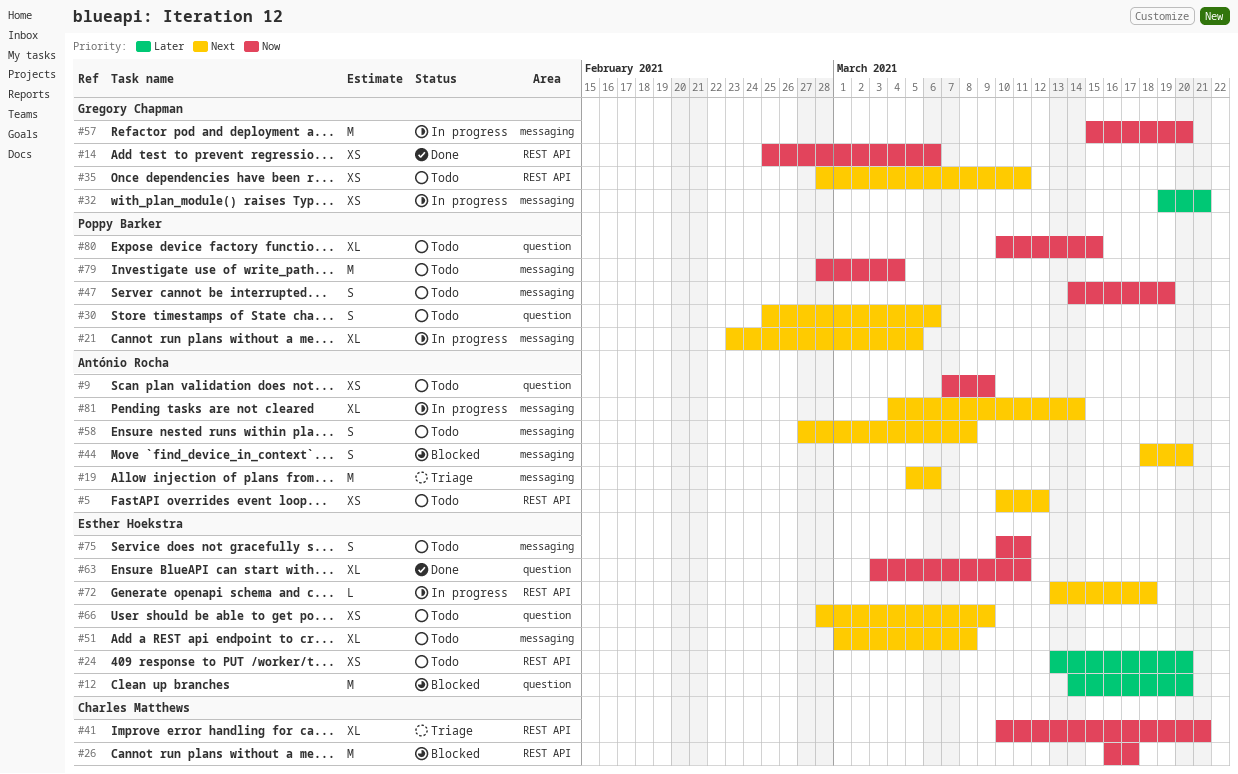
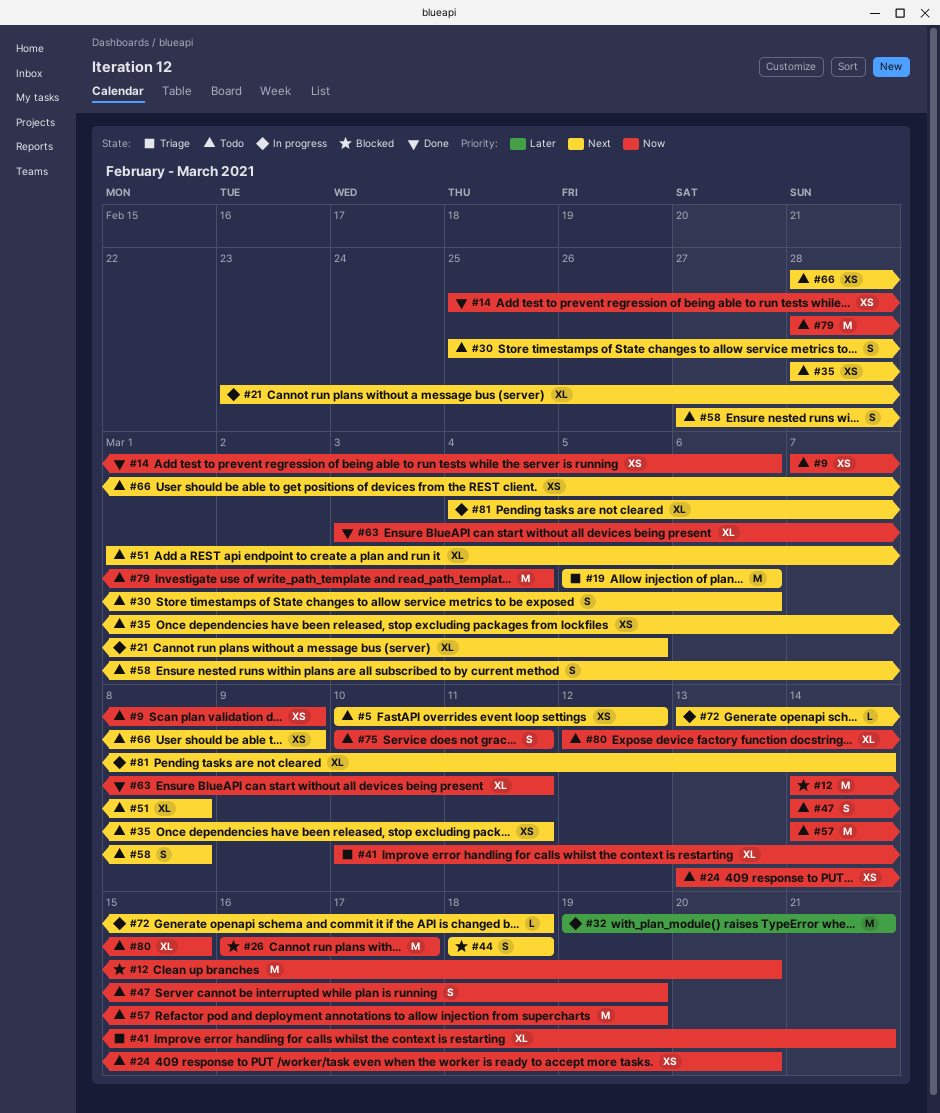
#12, priority: Later -> Now
#24, priority: Later -> Now
#32, estimate: XS -> M
#44, due: Mar 20 -> Mar 18
#57, status: In progress -> Todo
#57, start: Mar 15 -> Mar 14
#57, due: Mar 20 -> Mar 19
#80, start: Mar 10 -> Mar 12

